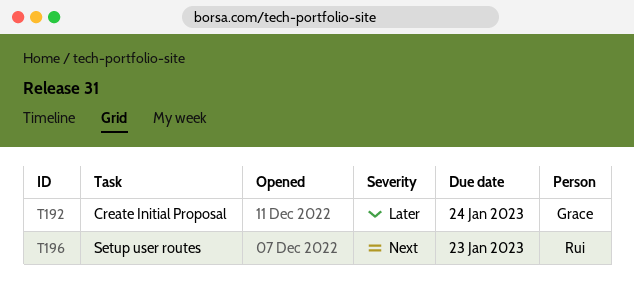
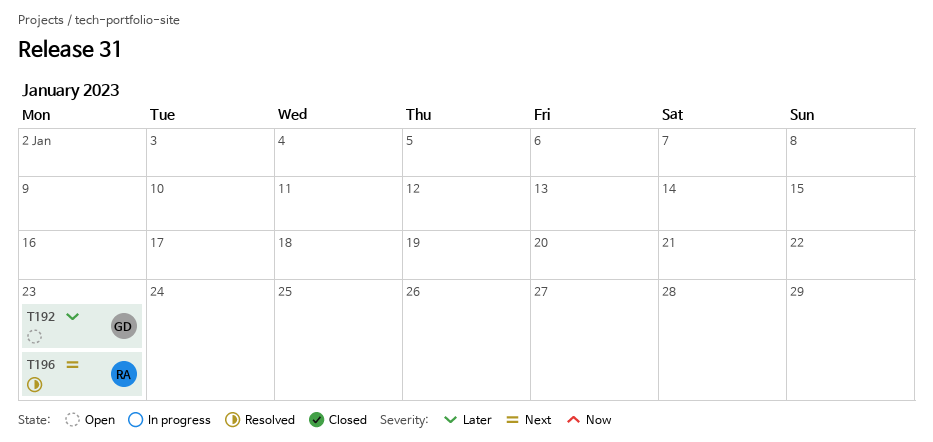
T192, due: Jan 24 -> Jan 23

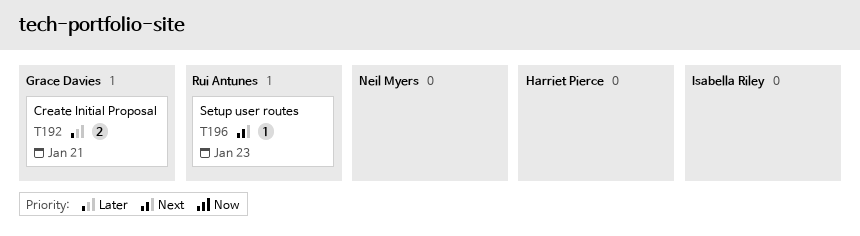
T192, due: Jan 23 -> Jan 21

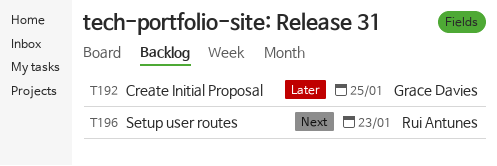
T192, due: Jan 21 -> Jan 25

